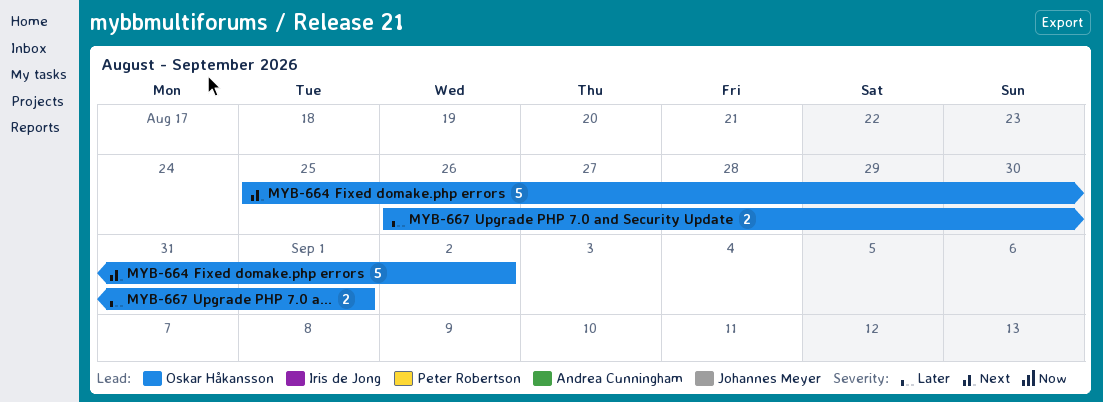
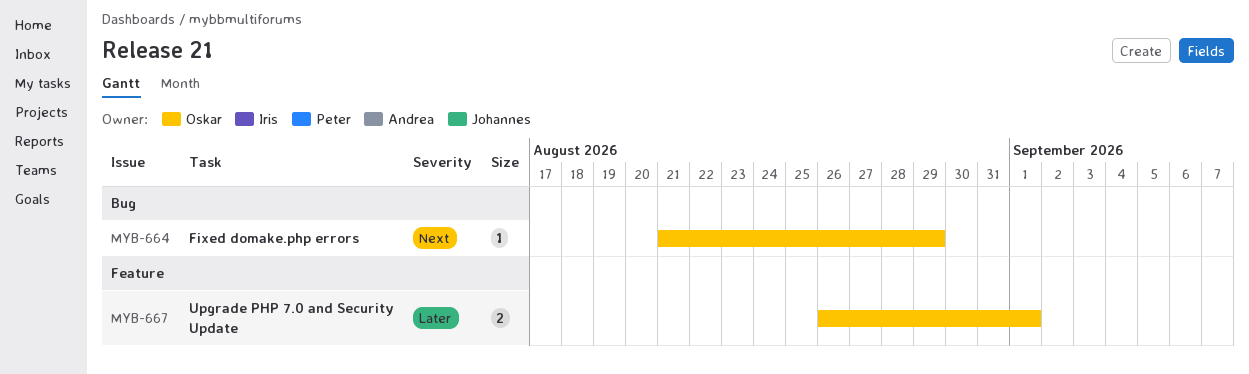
MYB-664, estimate: 5 -> 1
MYB-664, start: Aug 25 -> Aug 21
MYB-664, due: Sep 2 -> Aug 29

